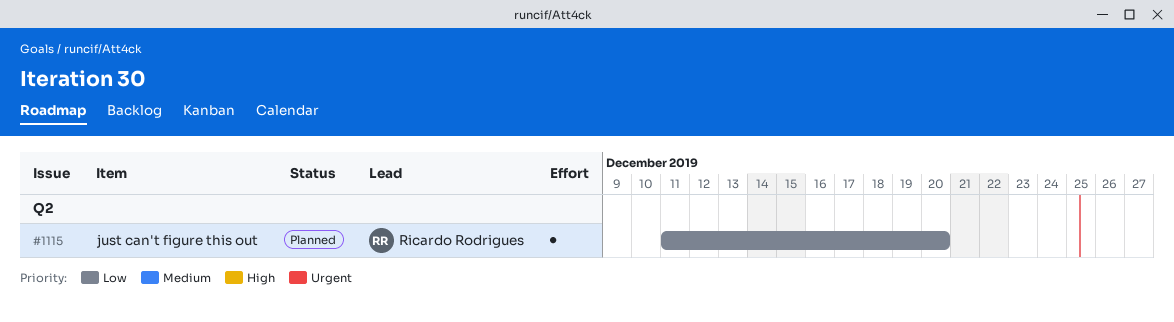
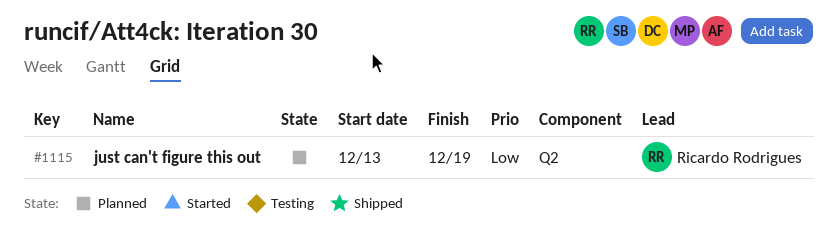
#1115, start: Dec 11 -> Dec 13
#1115, due: Dec 20 -> Dec 19

